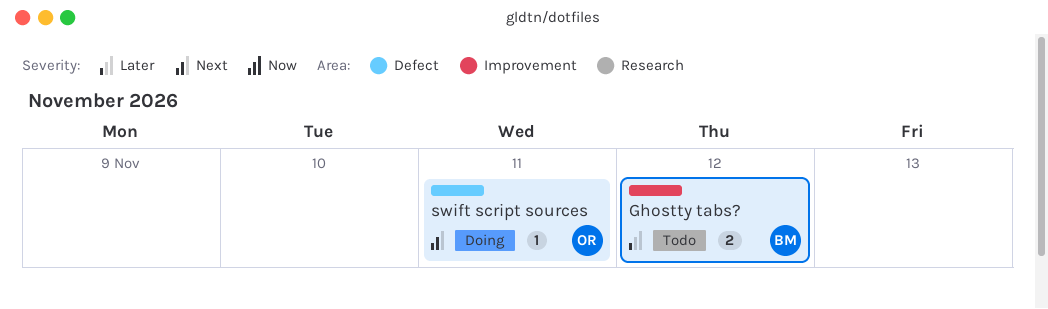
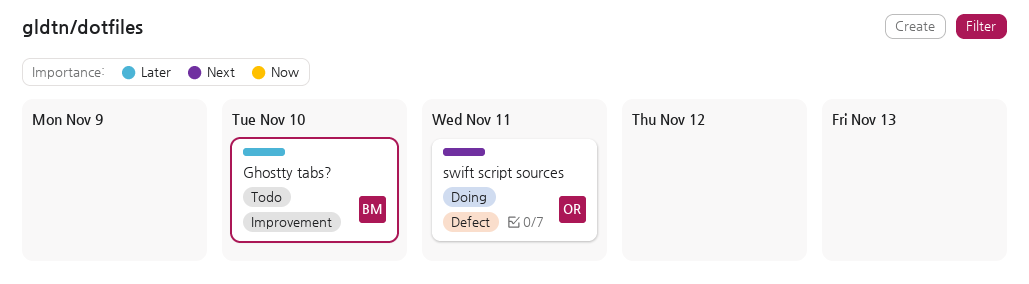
Ghostty tabs?, due: Nov 12 -> Nov 10

